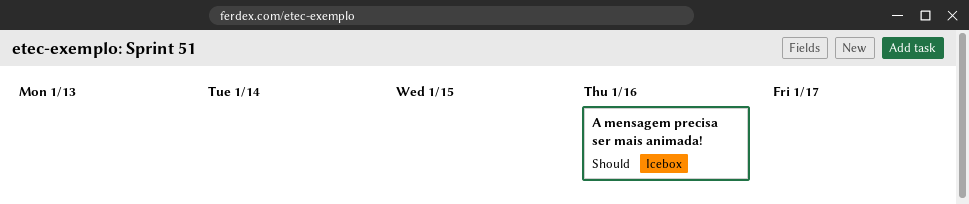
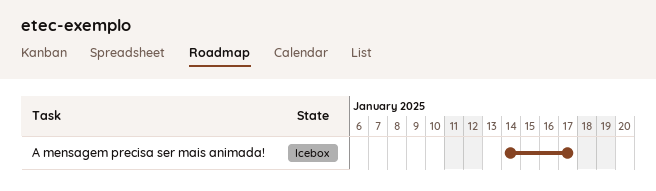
A mensagem precisa ser mais animada!, due: Jan 16 -> Jan 17

